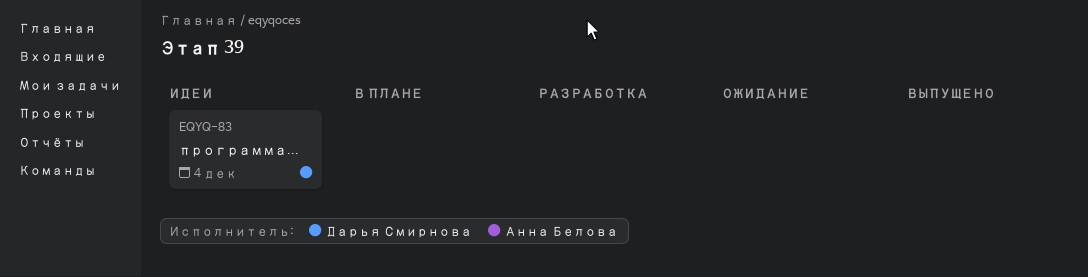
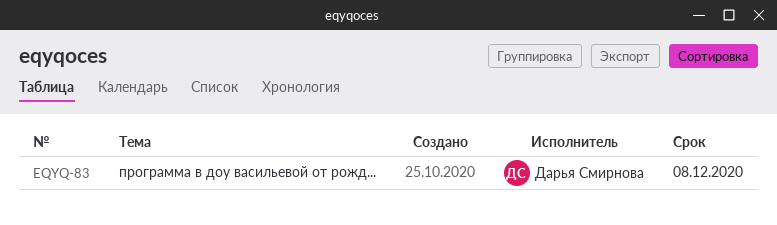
EQYQ-83, due: Dec 4 -> Dec 8

